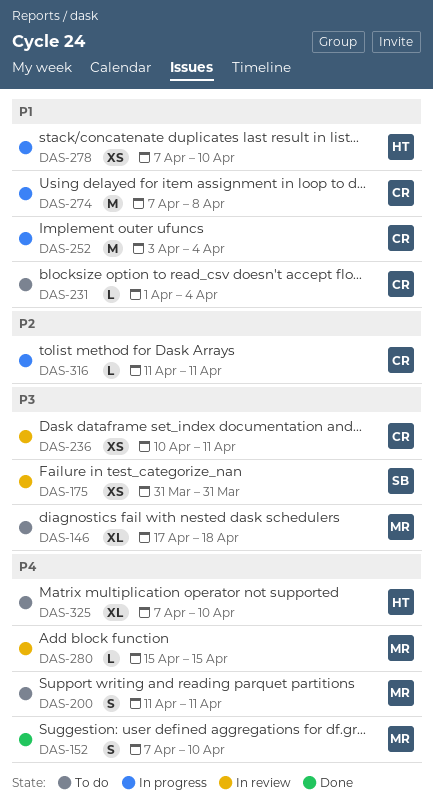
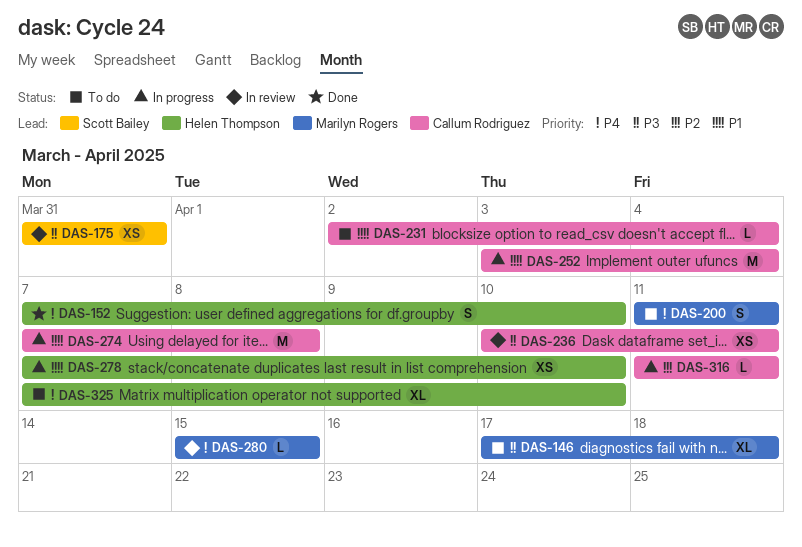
DAS-152, owner: Marilyn Rogers -> Helen Thompson
DAS-231, start: Apr 1 -> Apr 2

